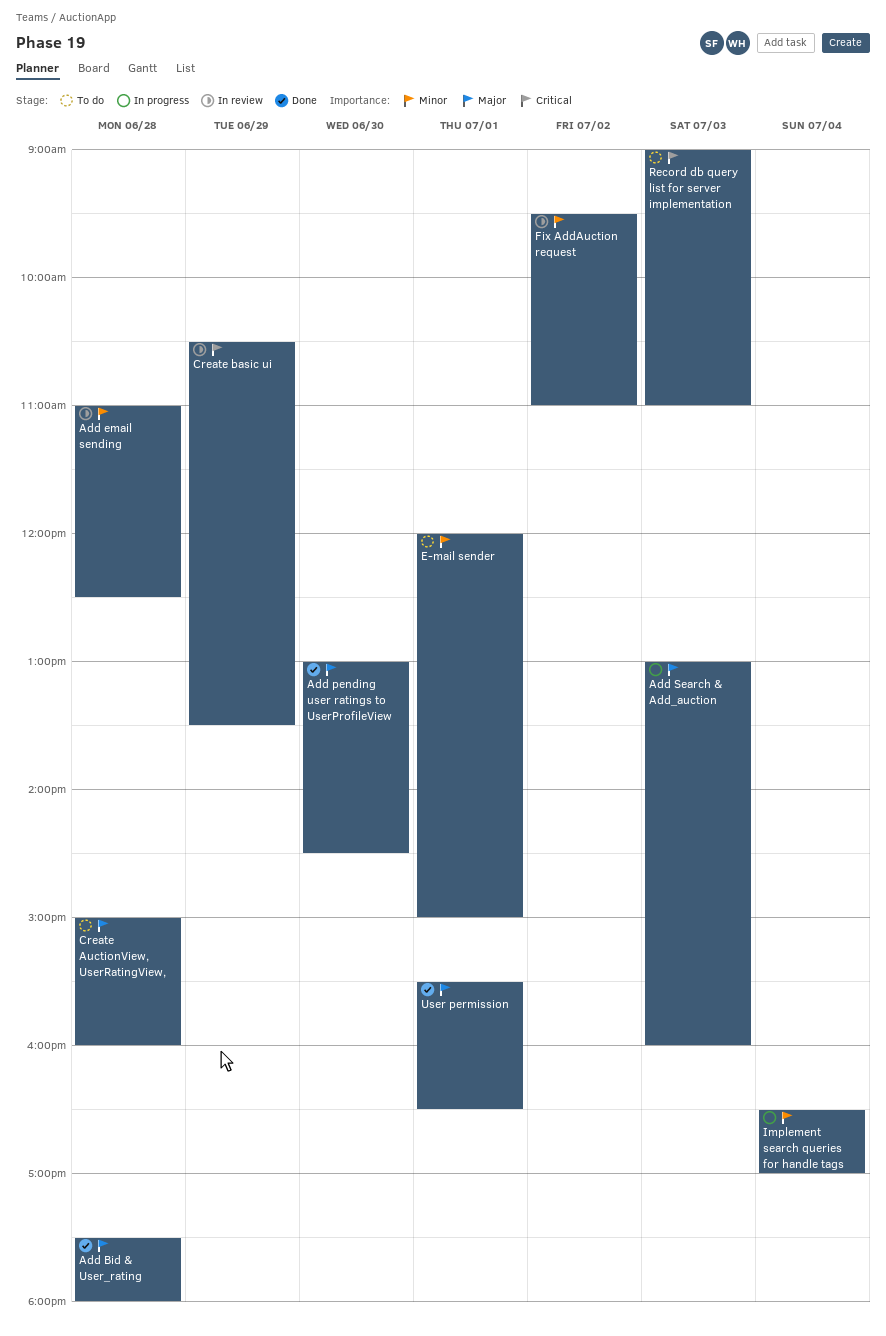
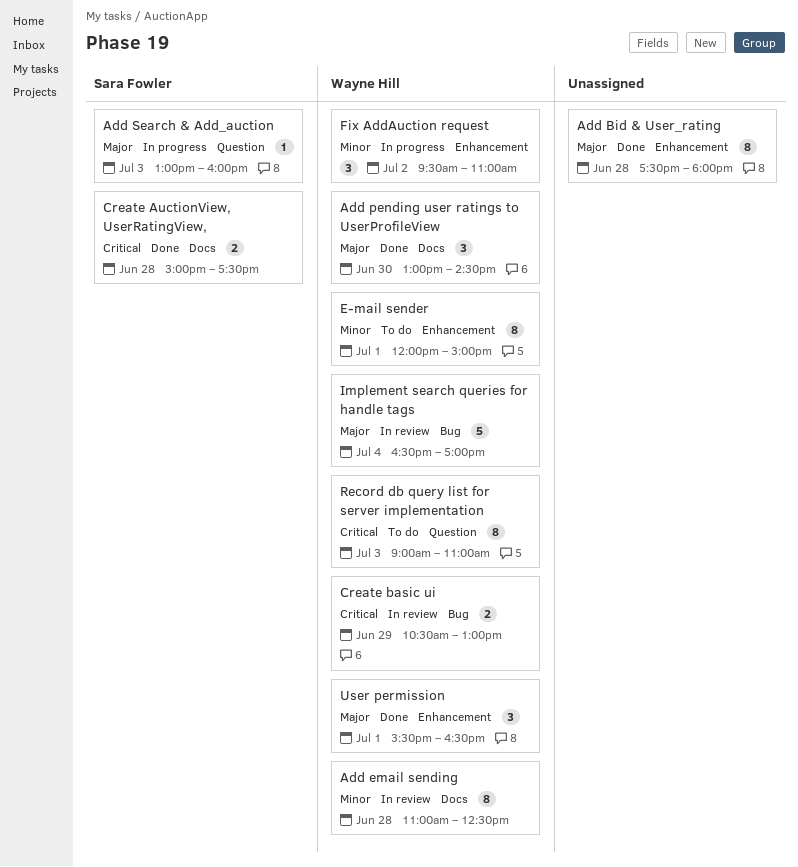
Create AuctionView, UserRatingView,, status: To do -> Done
Create AuctionView, UserRatingView,, priority: Major -> Critical
Create AuctionView, UserRatingView,, ends: 16:00 -> 17:30
Create basic ui, ends: 13:30 -> 13:00
Fix AddAuction request, status: In review -> In progress
Implement search queries for handle tags, status: In progress -> In review
Implement search queries for handle tags, priority: Minor -> Major

